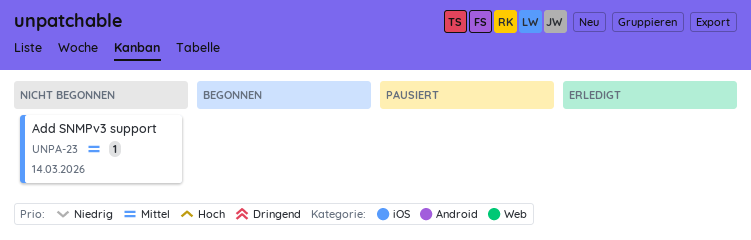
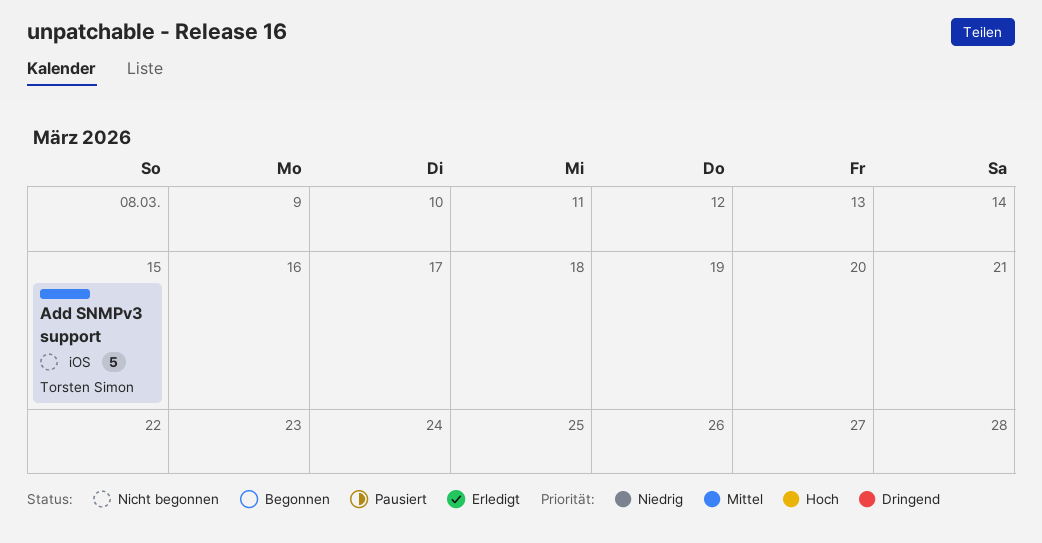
Add SNMPv3 support, estimate: 1 -> 5
Add SNMPv3 support, due: Mar 14 -> Mar 15

